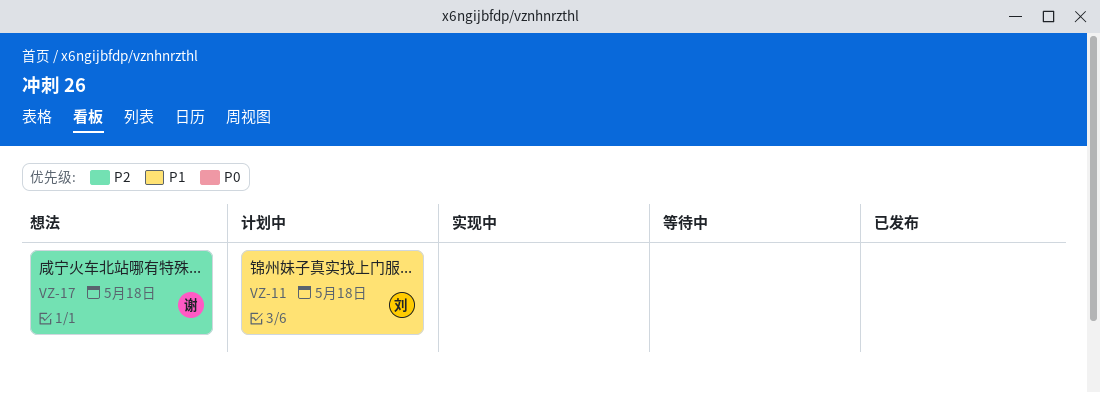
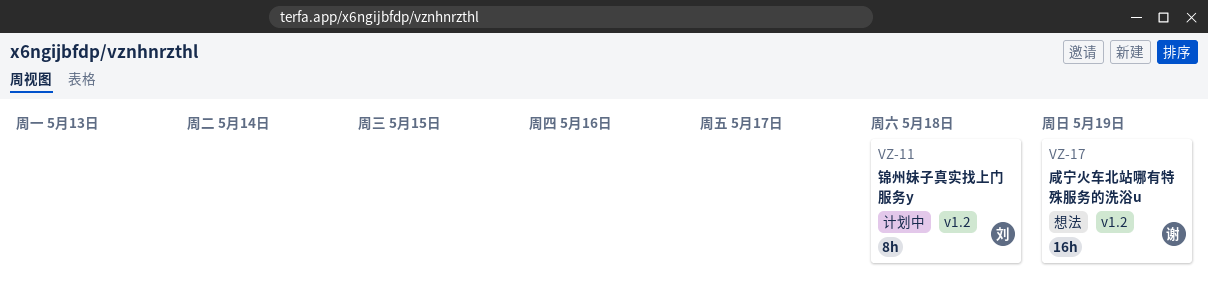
VZ-17, due: May 18 -> May 19

